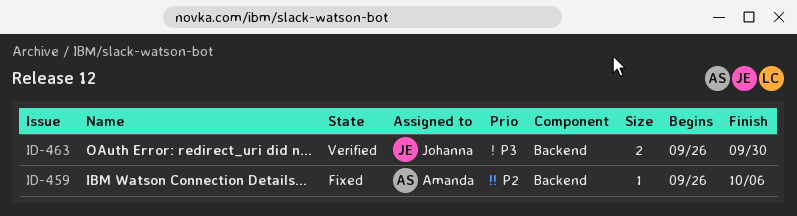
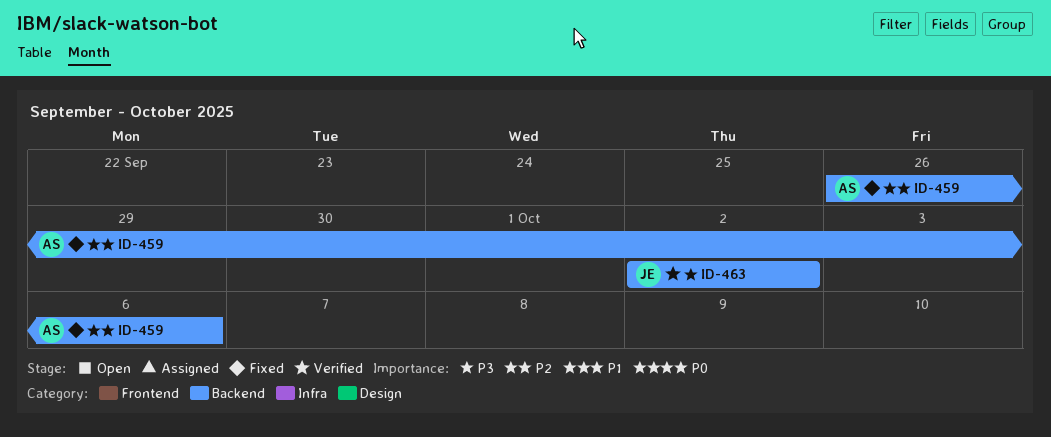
ID-463, start: Sep 26 -> Oct 2
ID-463, due: Sep 30 -> Oct 2

